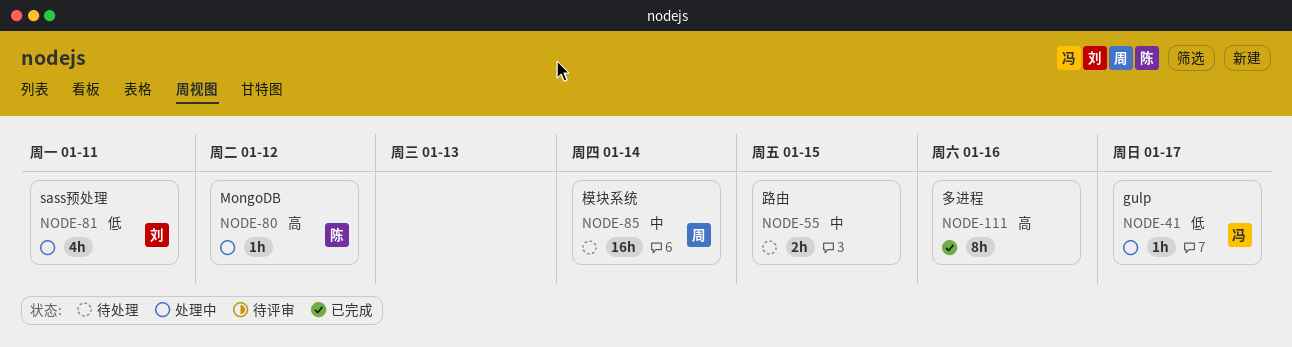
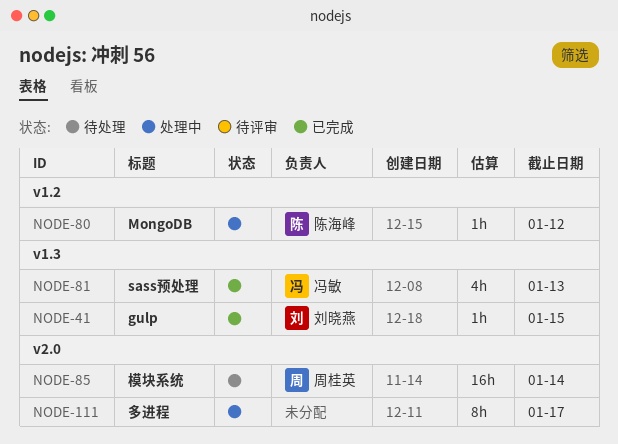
NODE-41, status: 处理中 -> 已完成
NODE-41, owner: 冯敏 -> 刘晓燕
NODE-41, due: Jan 17 -> Jan 15
NODE-55: present -> none
NODE-81, status: 处理中 -> 已完成
NODE-81, owner: 刘晓燕 -> 冯敏
NODE-81, due: Jan 11 -> Jan 13
NODE-111, status: 已完成 -> 处理中
NODE-111, due: Jan 16 -> Jan 17

